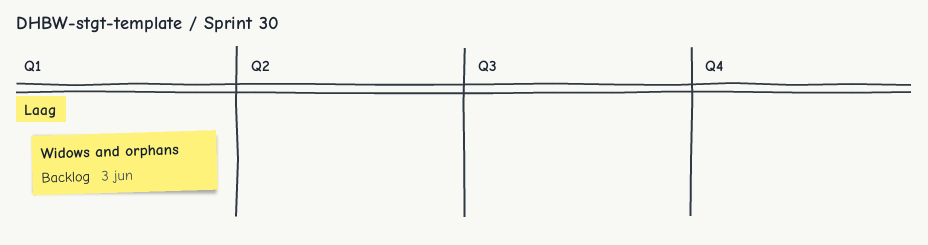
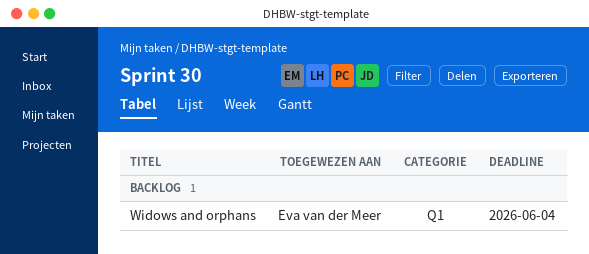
Widows and orphans, due: Jun 3 -> Jun 4

